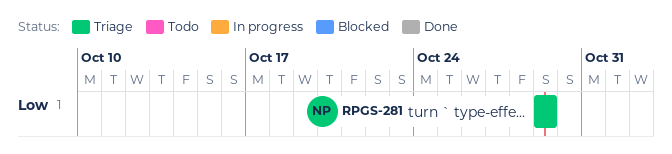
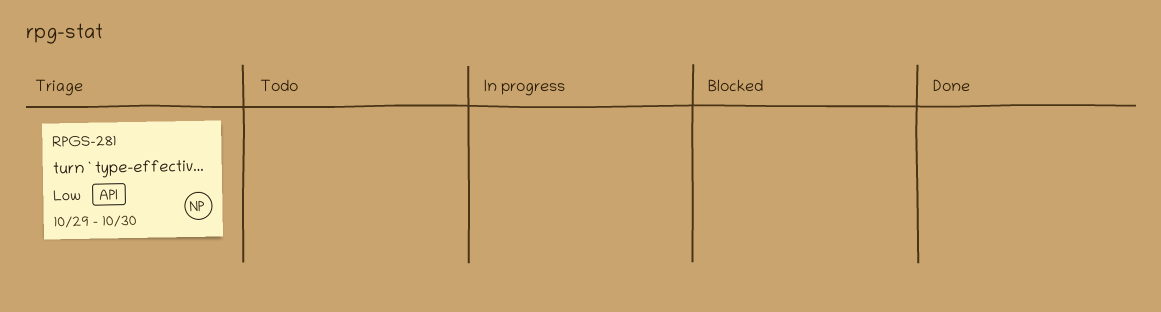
RPGS-281, due: Oct 29 -> Oct 30

